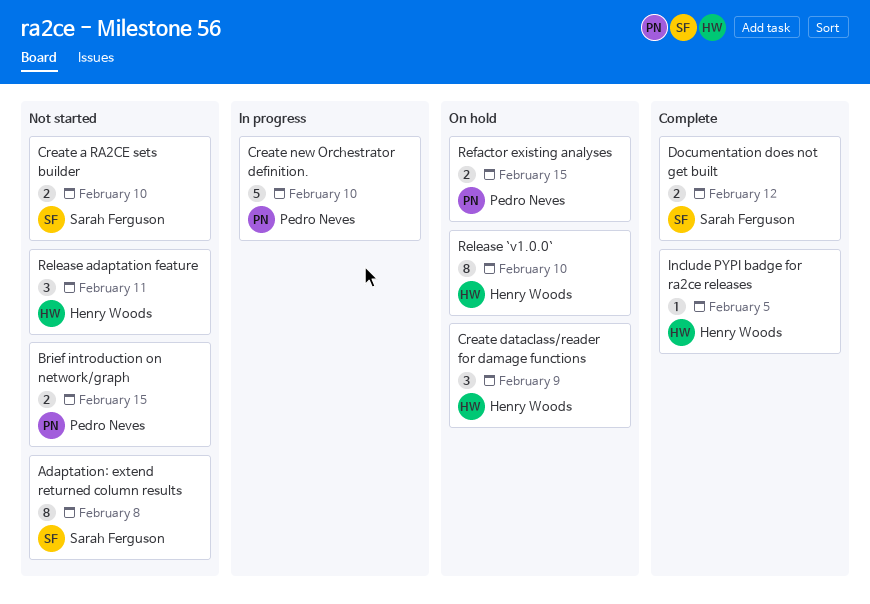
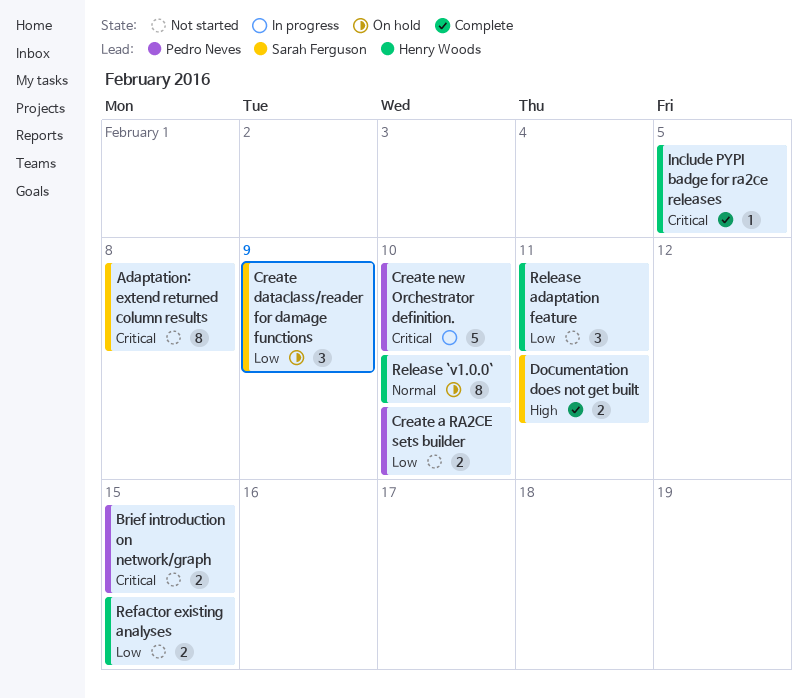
Create a RA2CE sets builder, owner: Sarah Ferguson -> Pedro Neves
Create dataclass/reader for damage functions, owner: Henry Woods -> Sarah Ferguson
Documentation does not get built, due: Feb 12 -> Feb 11
Refactor existing analyses, status: On hold -> Not started
Refactor existing analyses, owner: Pedro Neves -> Henry Woods

